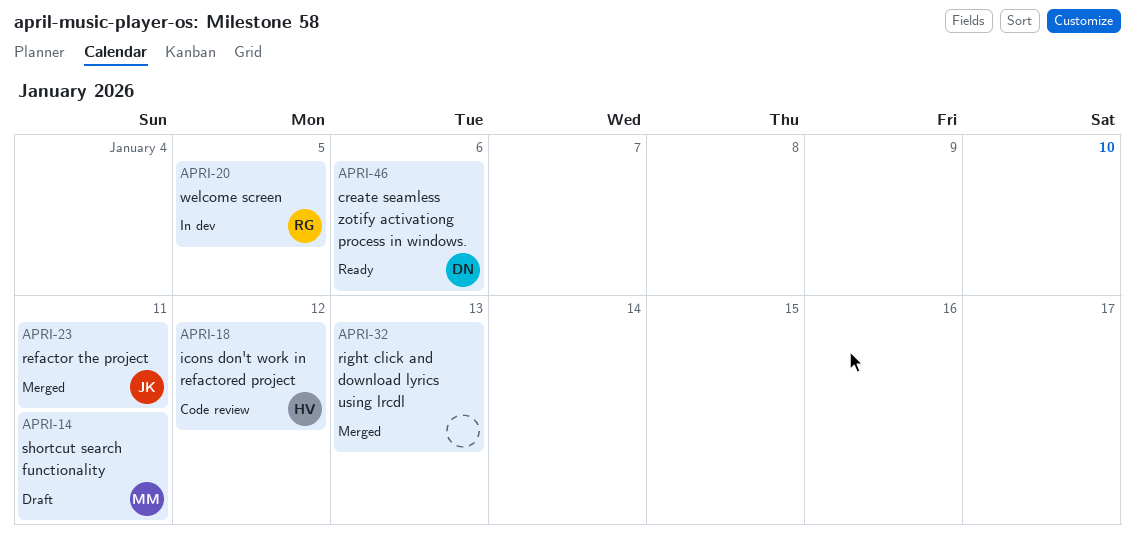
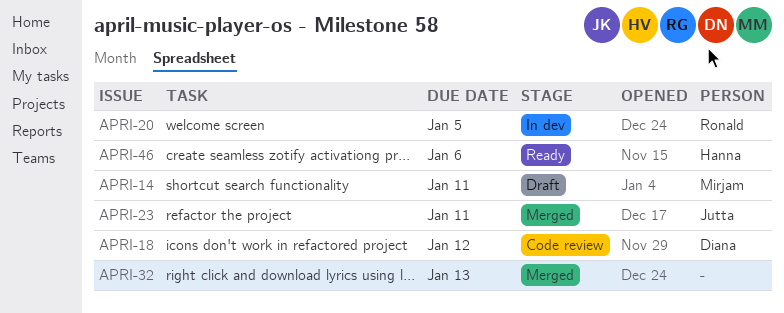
APRI-18, owner: Hanna -> Diana
APRI-46, owner: Diana -> Hanna

